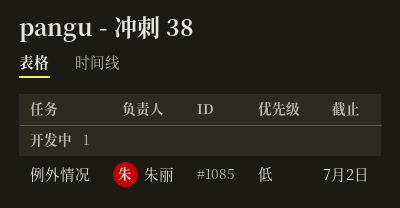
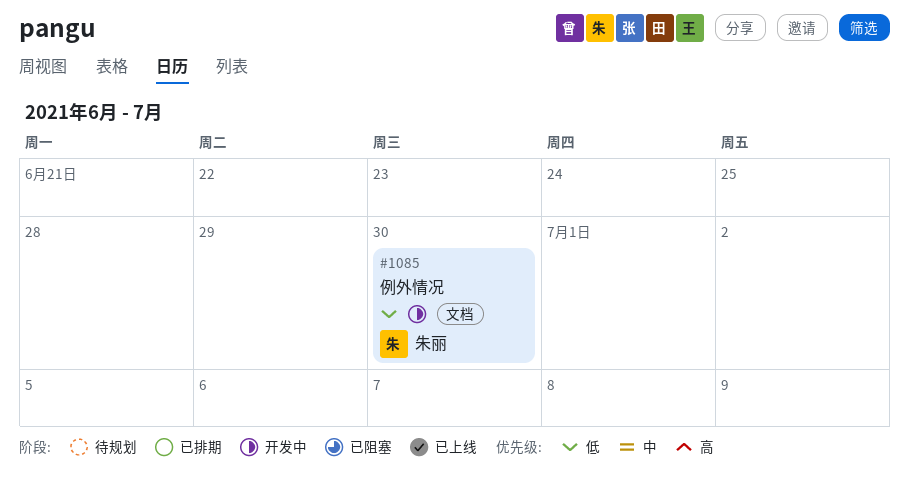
#1085, due: Jul 2 -> Jun 30

